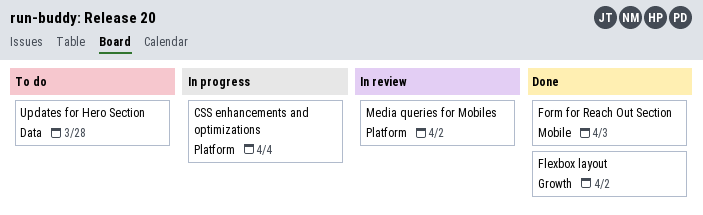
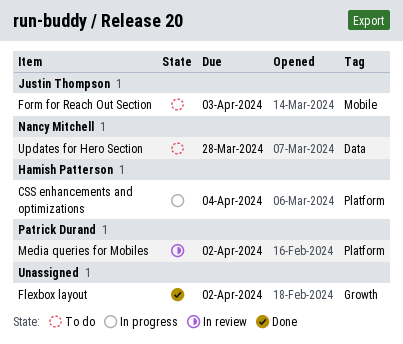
Form for Reach Out Section, status: Done -> To do

